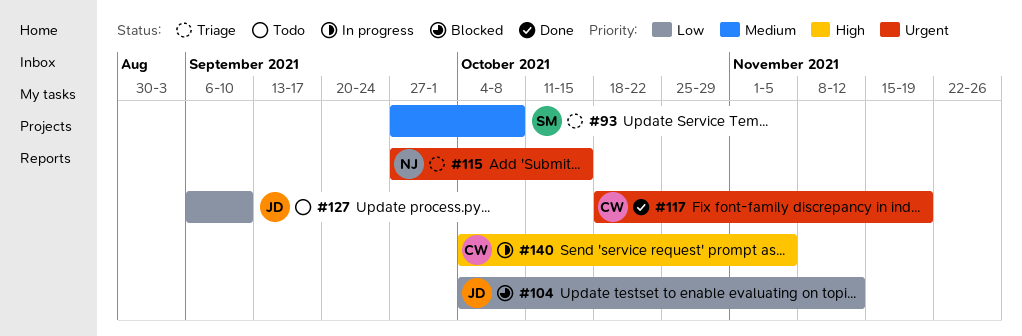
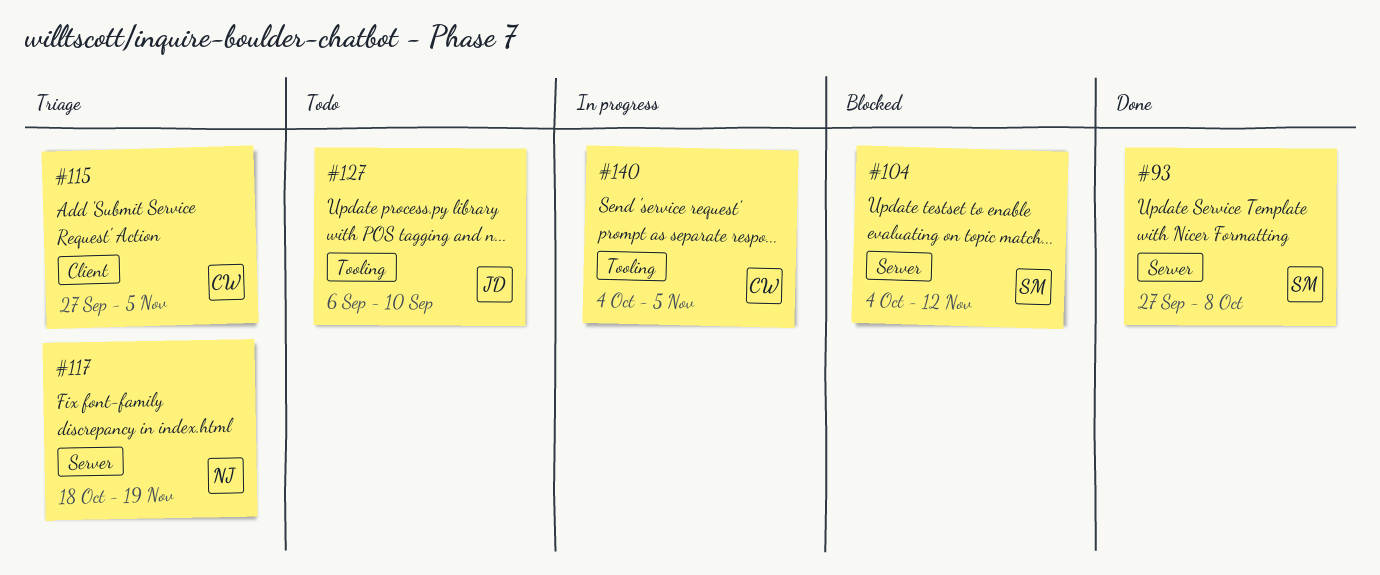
#93, status: Triage -> Done
#104, owner: JD -> SM
#115, owner: NJ -> CW
#115, due: Oct 15 -> Nov 5
#117, status: Done -> Triage
#117, owner: CW -> NJ

